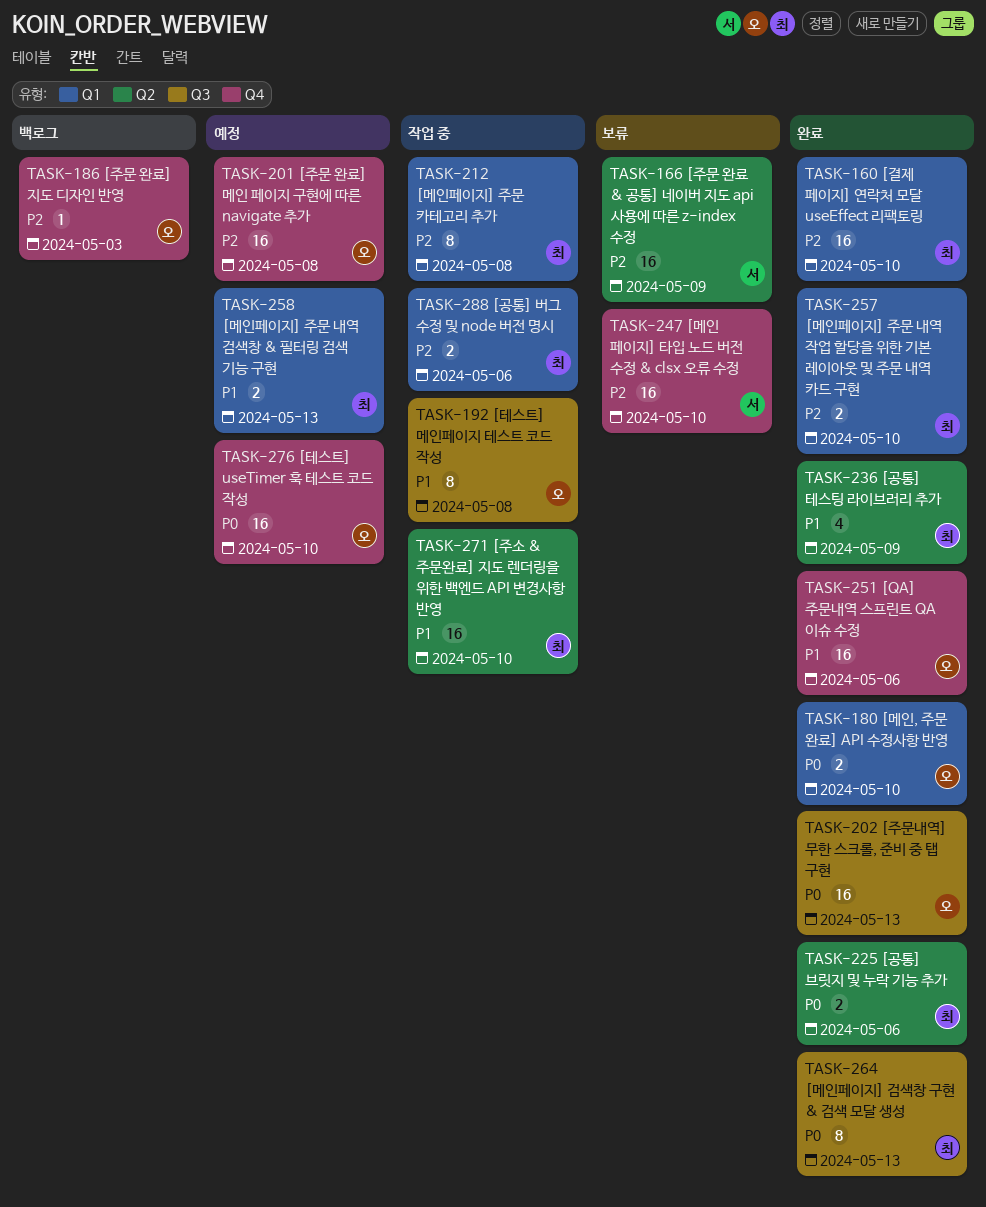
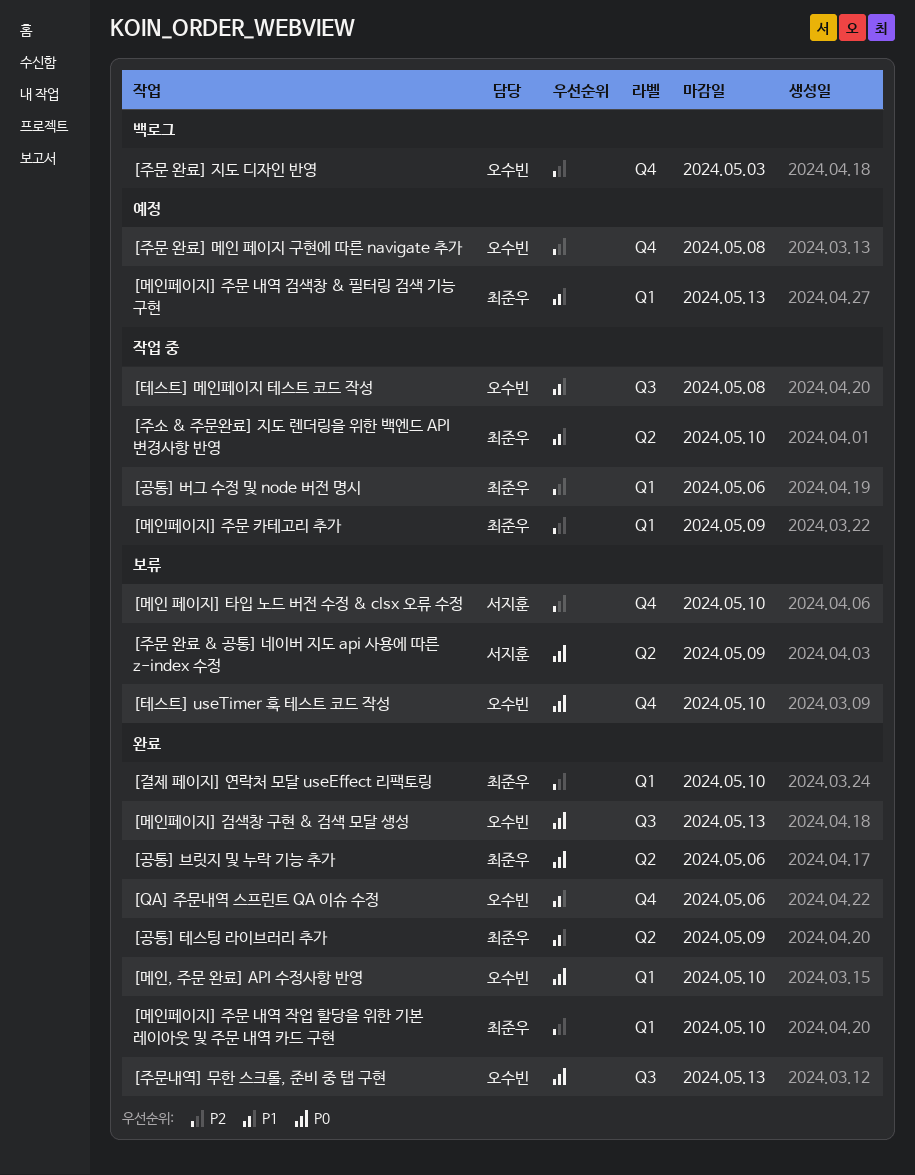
[메인페이지] 검색창 구현 & 검색 모달 생성, owner: 최준우 -> 오수빈
[메인페이지] 주문 카테고리 추가, due: May 8 -> May 9
[주문 완료 & 공통] 네이버 지도 api 사용에 따른 z-index 수정, priority: P2 -> P0
[테스트] useTimer 훅 테스트 코드 작성, status: 예정 -> 보류

